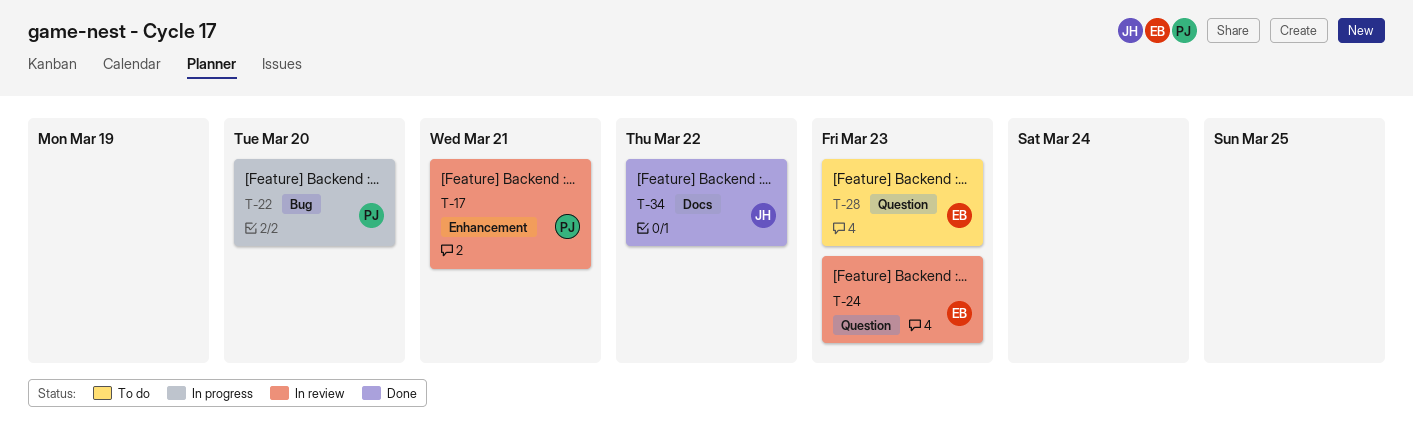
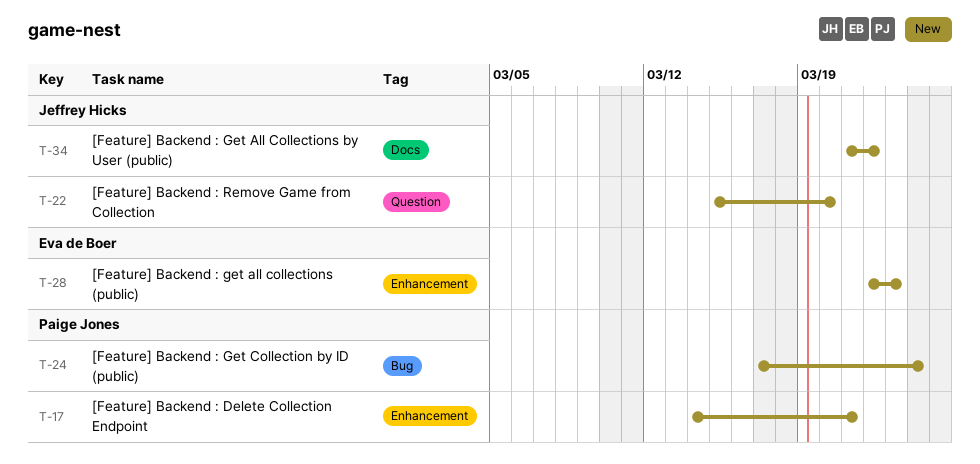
T-22, owner: Paige Jones -> Jeffrey Hicks
T-22, label: Bug -> Question
T-24, owner: Eva de Boer -> Paige Jones
T-24, label: Question -> Bug
T-24, due: Mar 23 -> Mar 24
T-28, label: Question -> Enhancement

